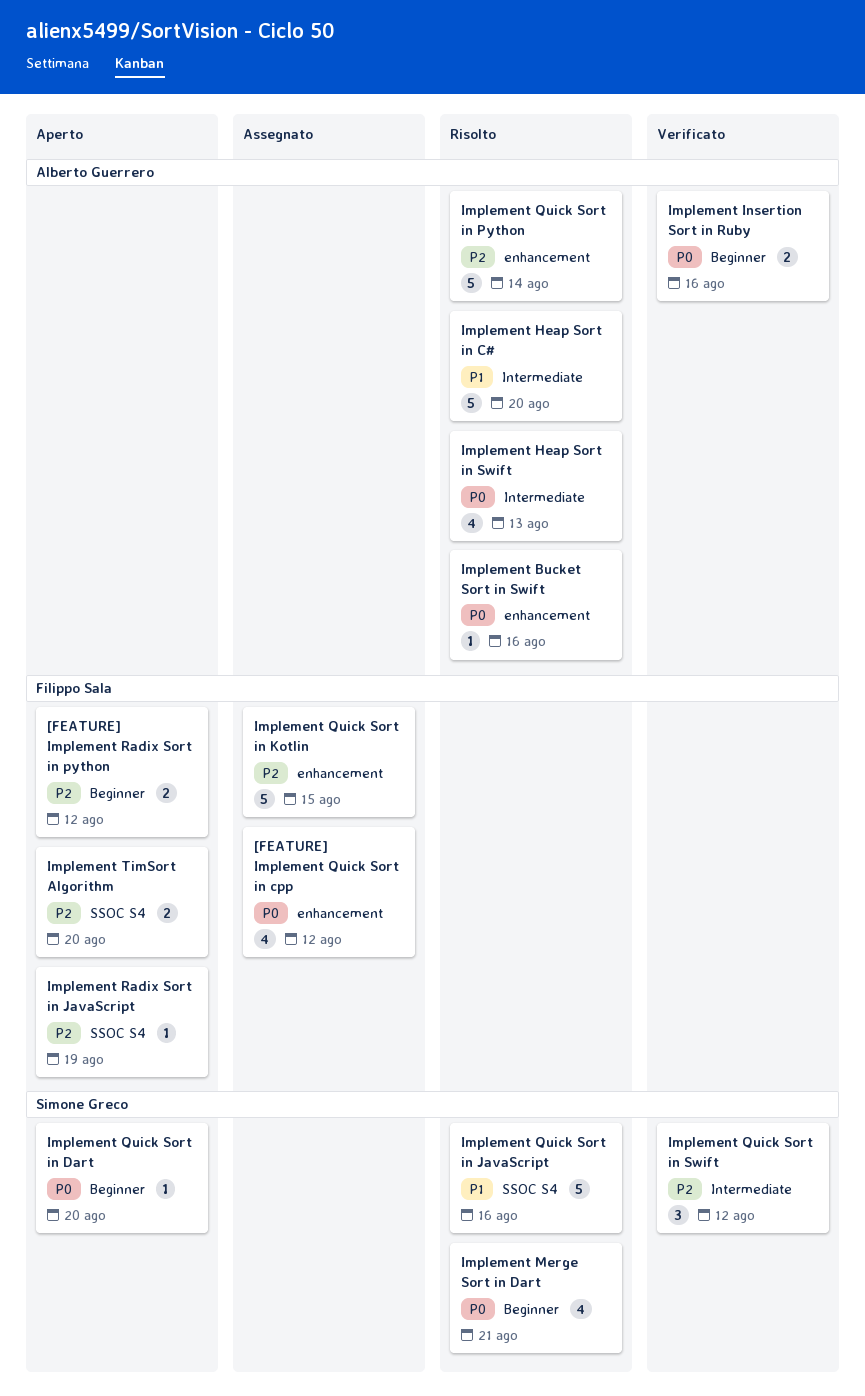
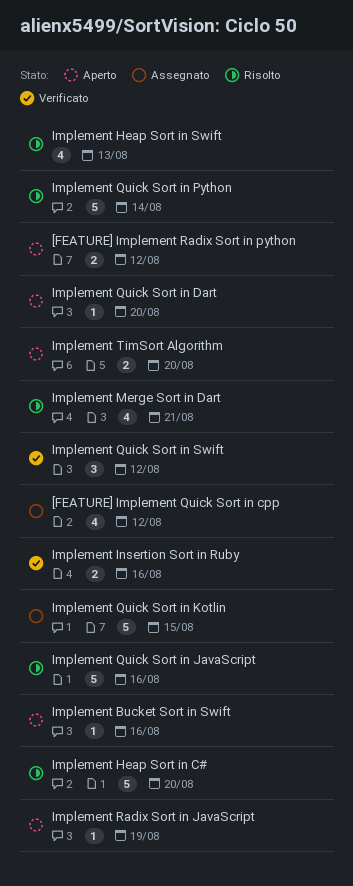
Implement Bucket Sort in Swift, status: Risolto -> Aperto

